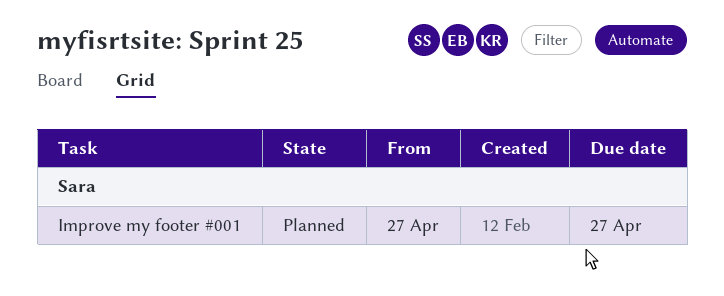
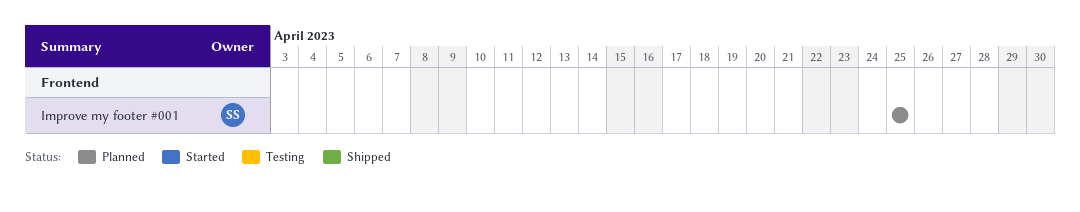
Improve my footer #001, start: Apr 27 -> Apr 25
Improve my footer #001, due: Apr 27 -> Apr 25

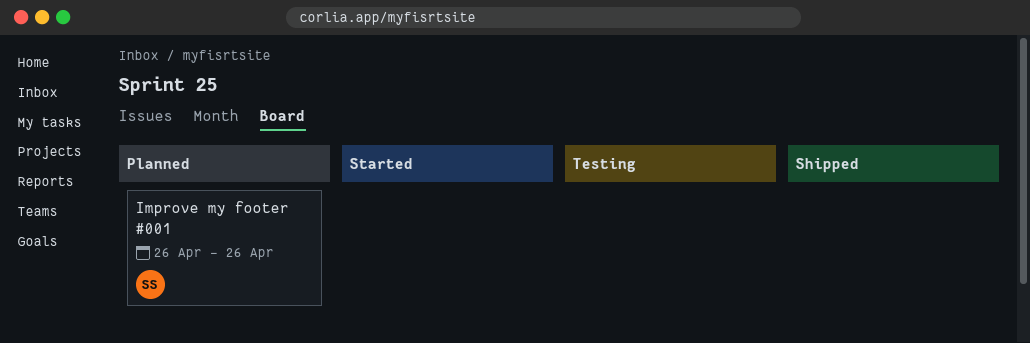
Improve my footer #001, start: Apr 25 -> Apr 26
Improve my footer #001, due: Apr 25 -> Apr 26

